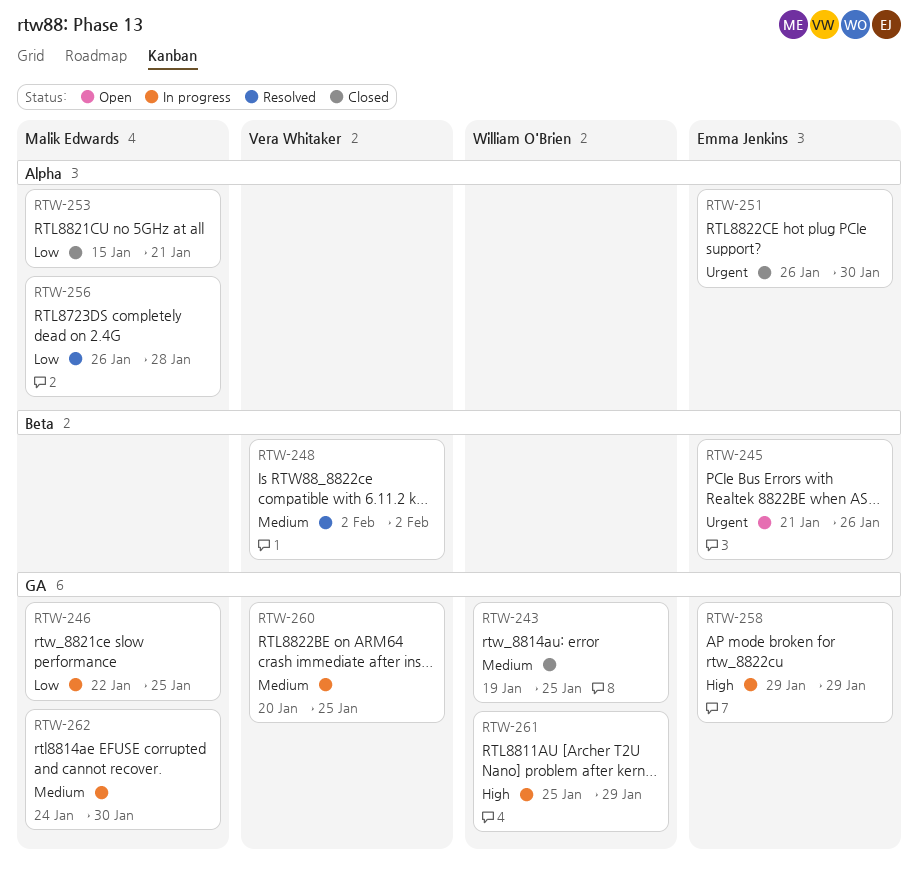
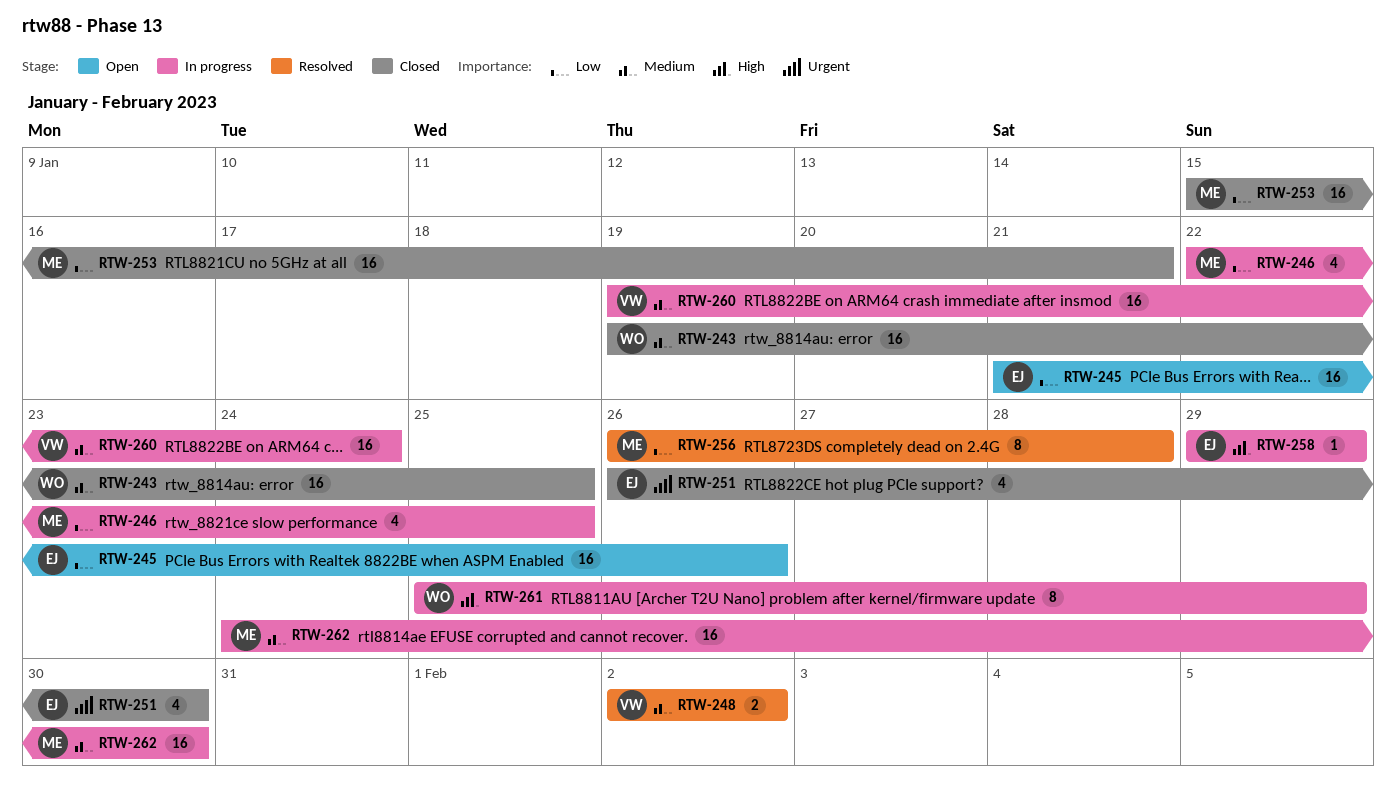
RTW-245, priority: Urgent -> Low
RTW-260, start: Jan 20 -> Jan 19
RTW-260, due: Jan 25 -> Jan 24

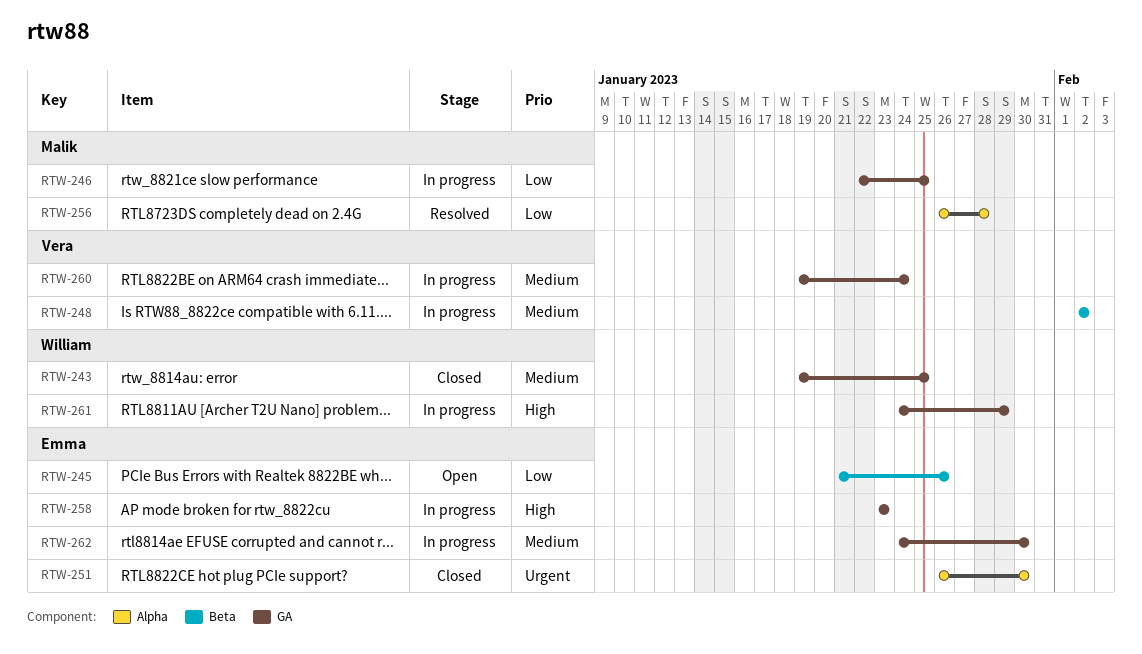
RTW-248, status: Resolved -> In progress
RTW-253: present -> none
RTW-258, start: Jan 29 -> Jan 23
RTW-258, due: Jan 29 -> Jan 23
RTW-261, start: Jan 25 -> Jan 24
RTW-262, owner: Malik -> Emma

